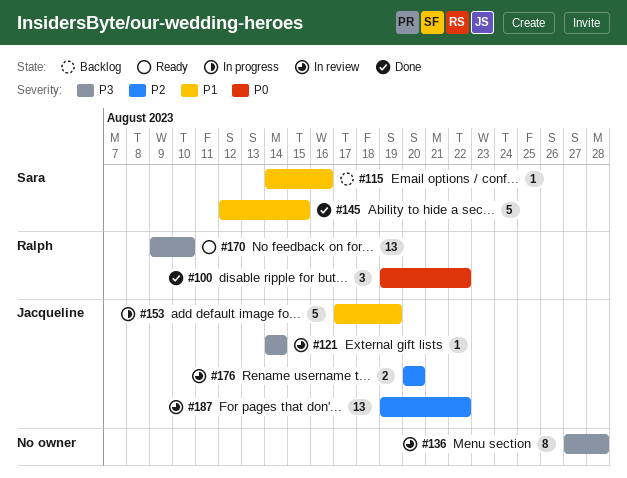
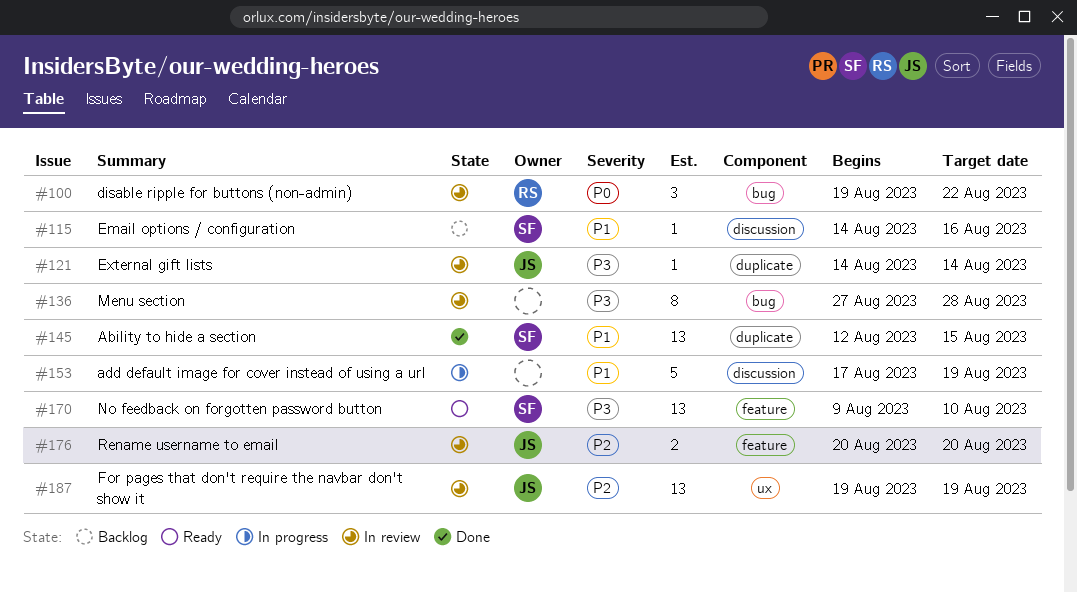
#100, status: Done -> In review
#145, estimate: 5 -> 13
#153, owner: Jacqueline -> none
#170, owner: Ralph -> Sara
#187, due: Aug 22 -> Aug 19

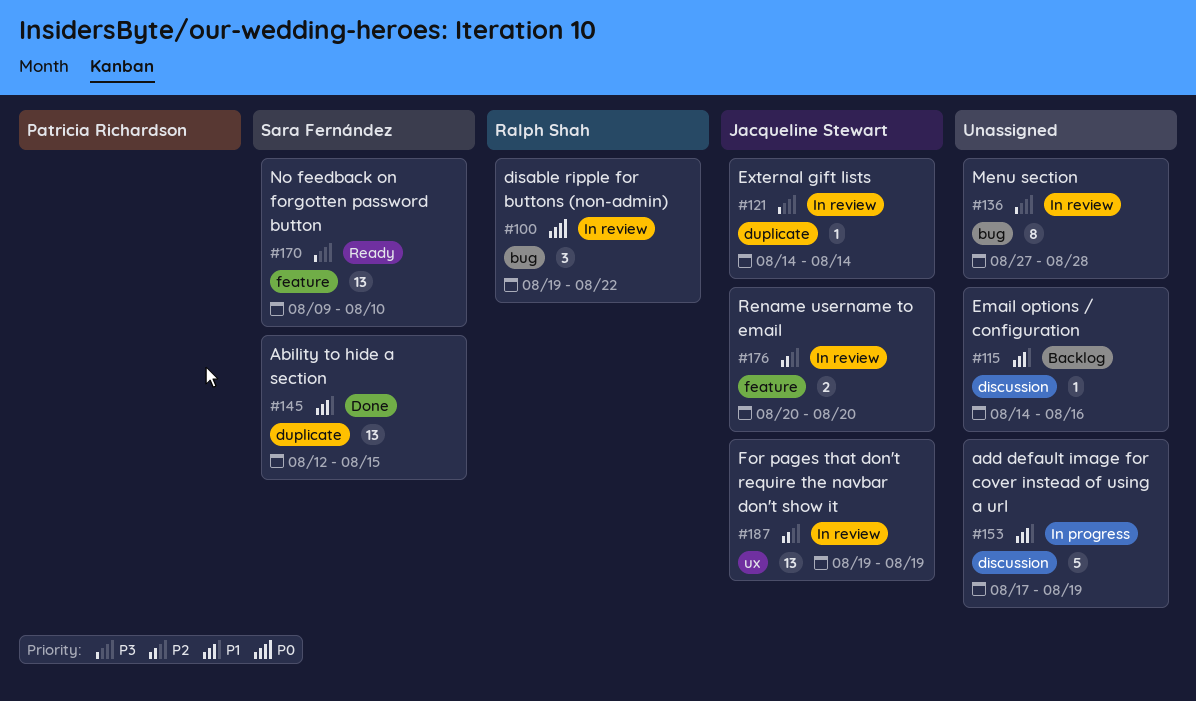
#115, owner: Sara Fernández -> none

